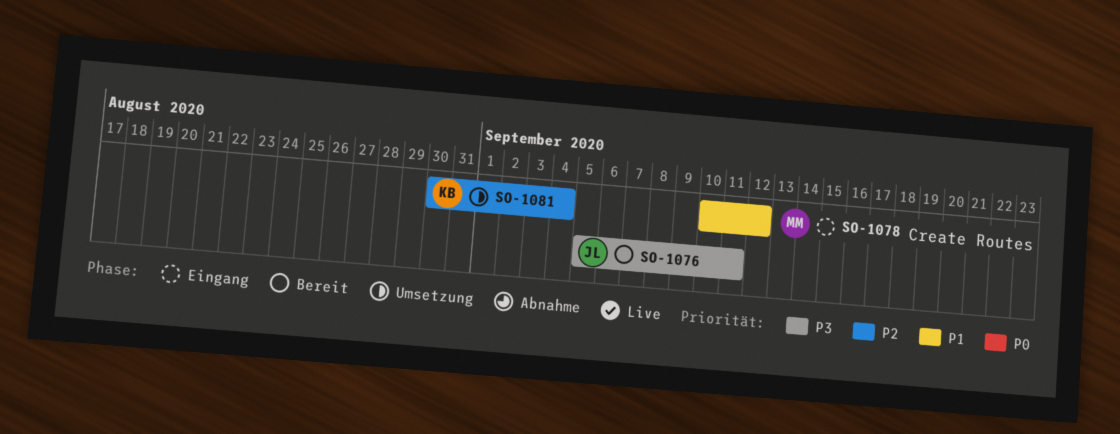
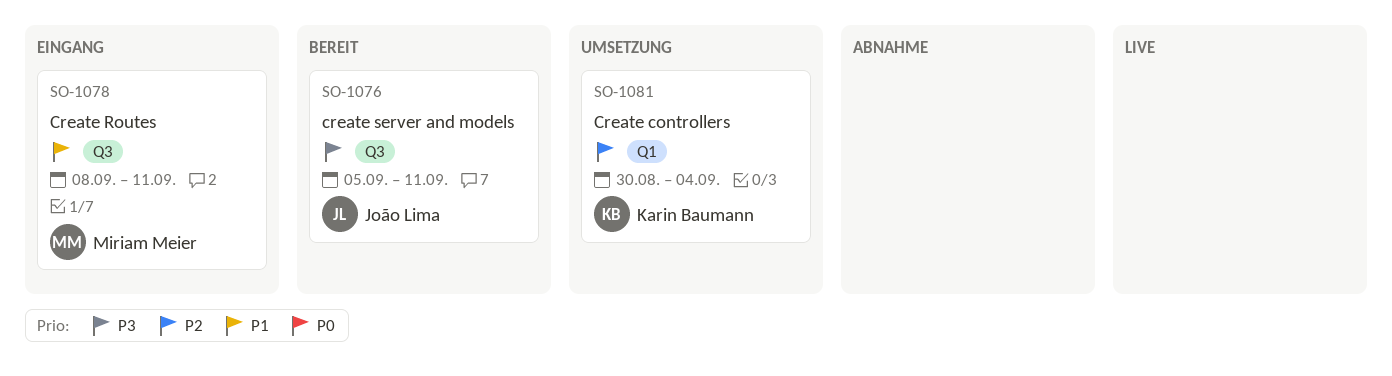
SO-1078, start: Sep 10 -> Sep 8
SO-1078, due: Sep 12 -> Sep 11

